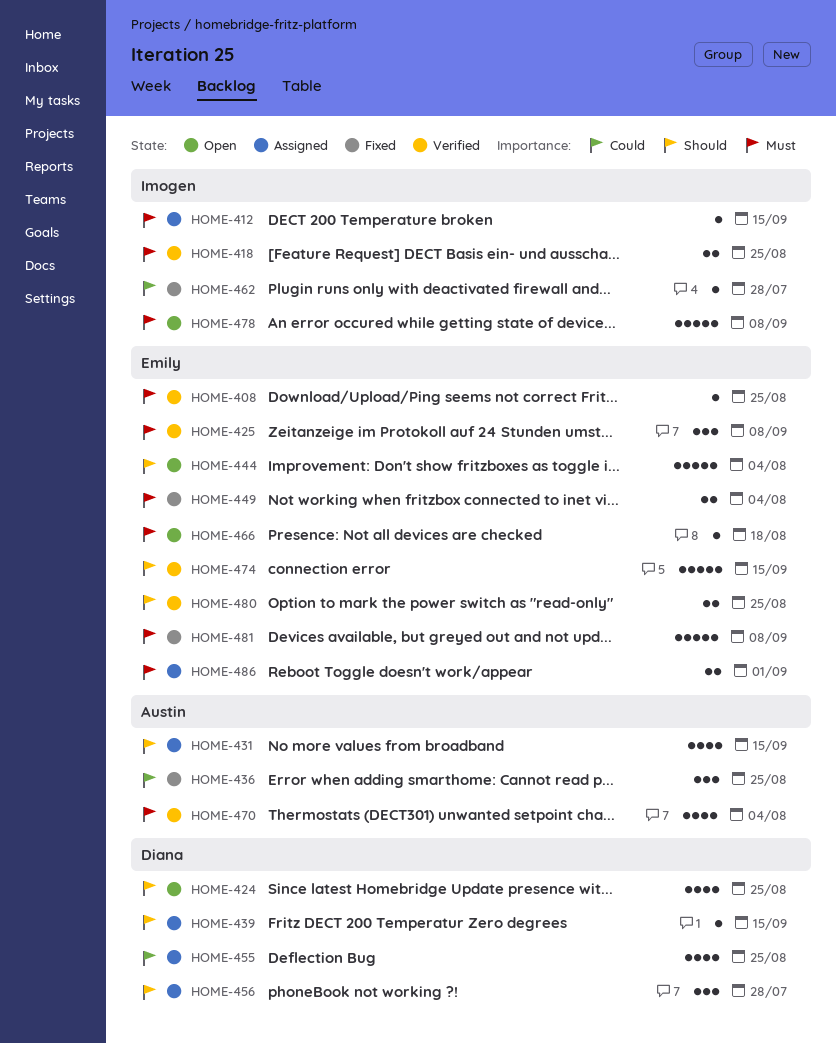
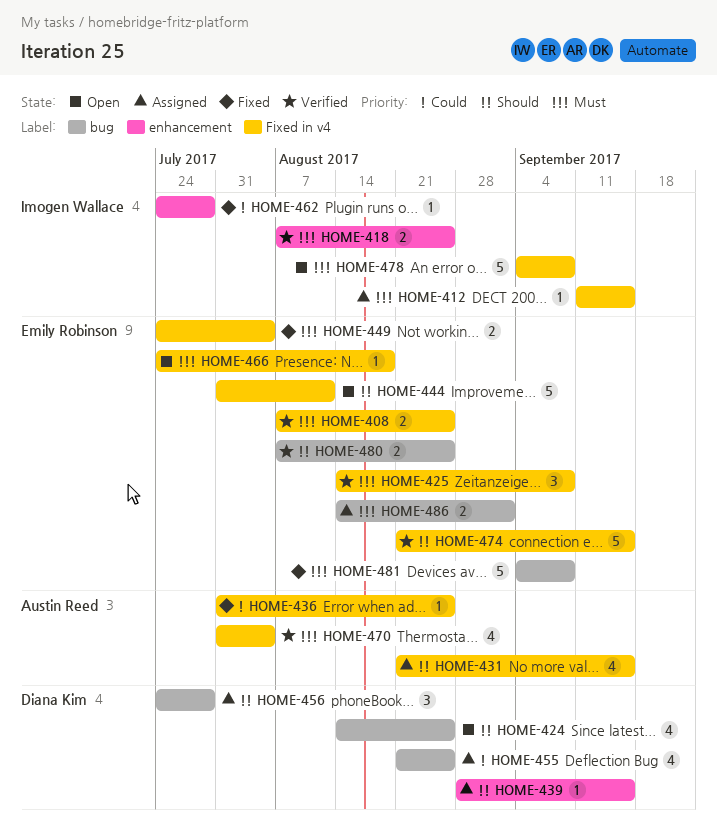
HOME-408, estimate: 1 -> 2
HOME-436, estimate: 3 -> 1
HOME-444, due: Aug 4 -> Aug 11

